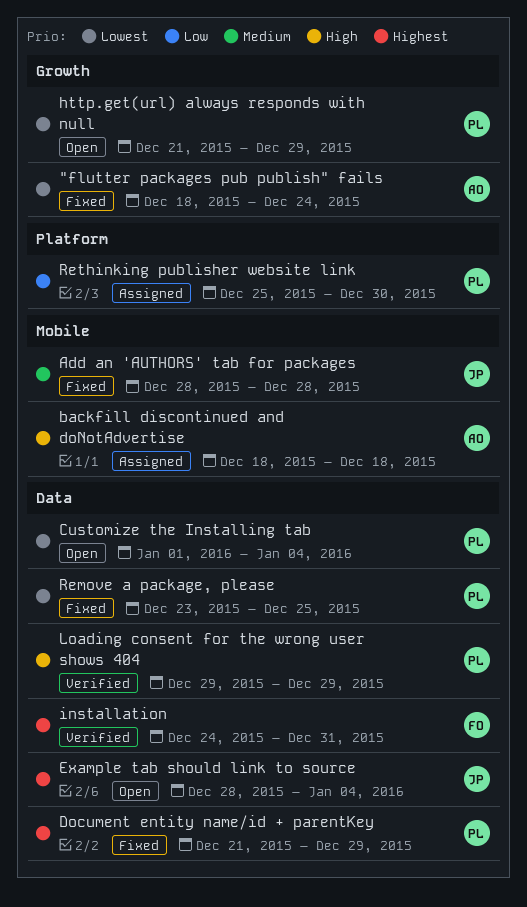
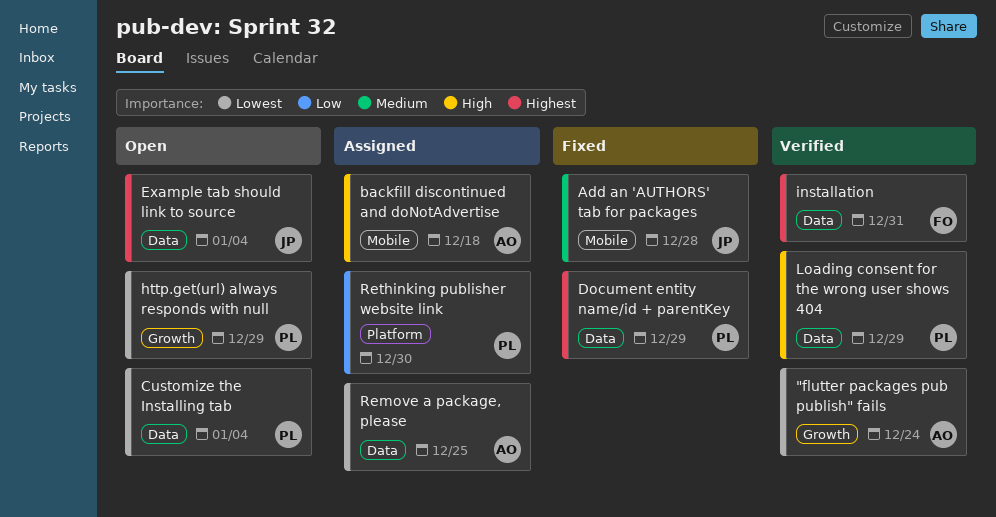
"flutter packages pub publish" fails, status: Fixed -> Verified
Remove a package, please, status: Fixed -> Assigned
Remove a package, please, owner: PL -> AO

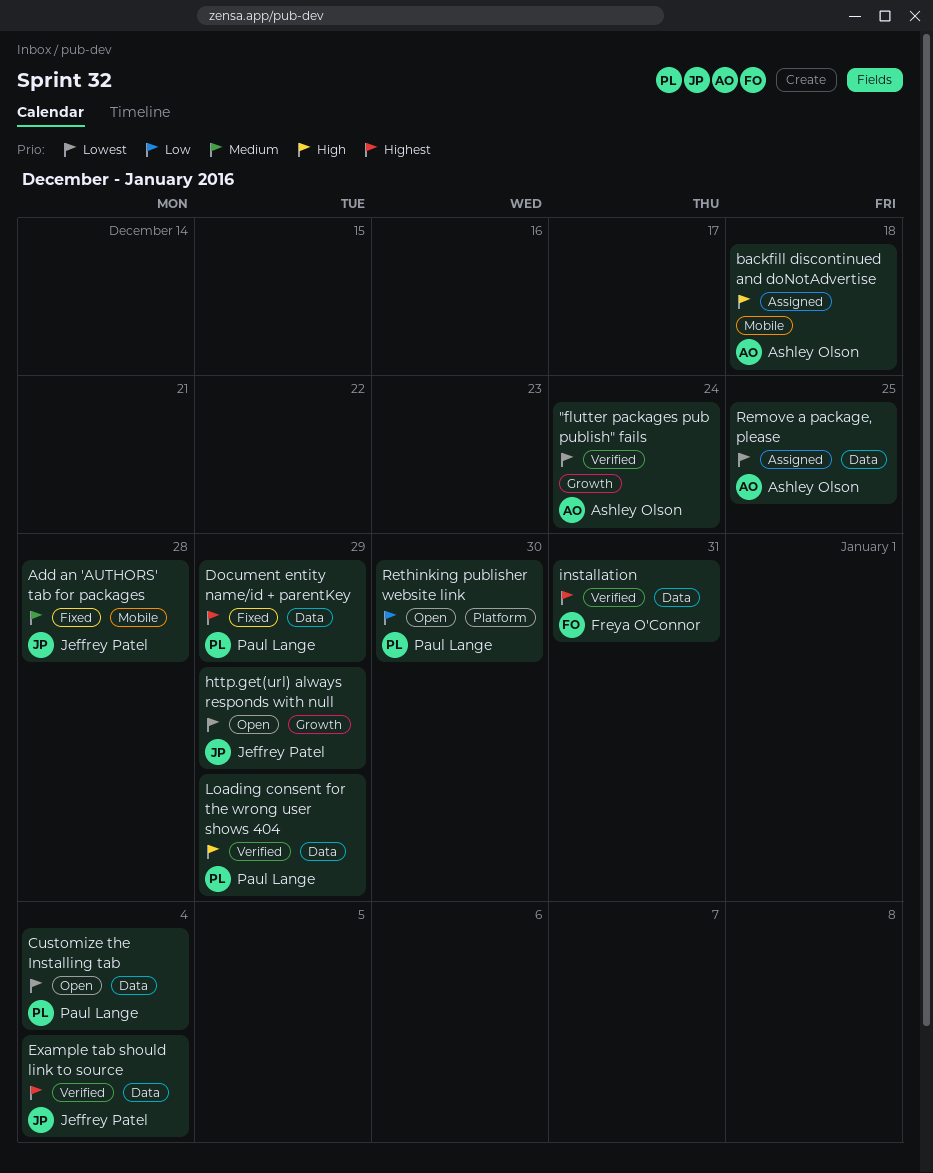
Example tab should link to source, status: Open -> Verified
http.get(url) always responds with null, owner: Paul Lange -> Jeffrey Patel
Rethinking publisher website link, status: Assigned -> Open

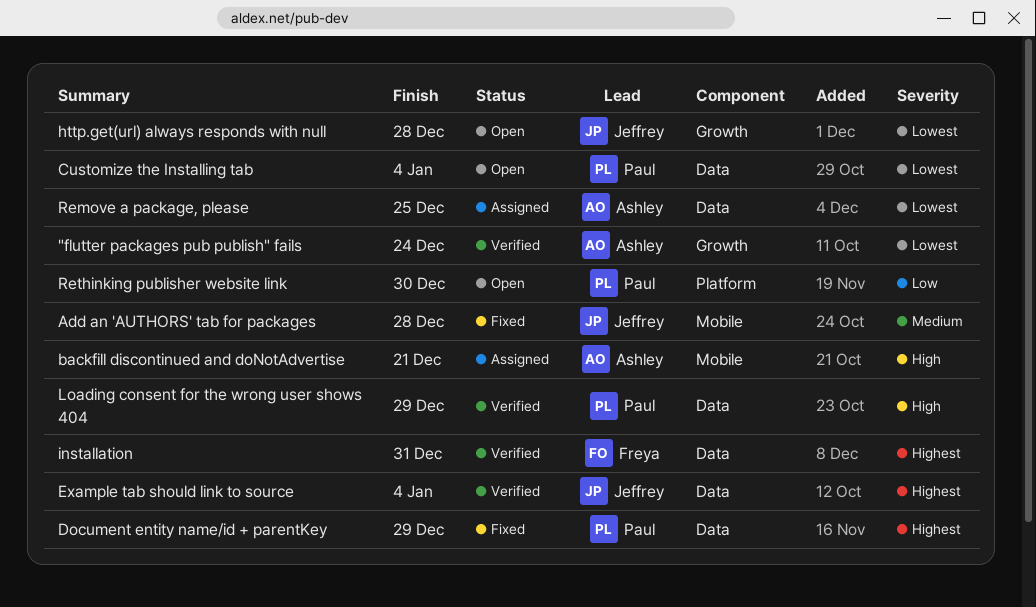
backfill discontinued and doNotAdvertise, due: Dec 18 -> Dec 21
http.get(url) always responds with null, due: Dec 29 -> Dec 28

